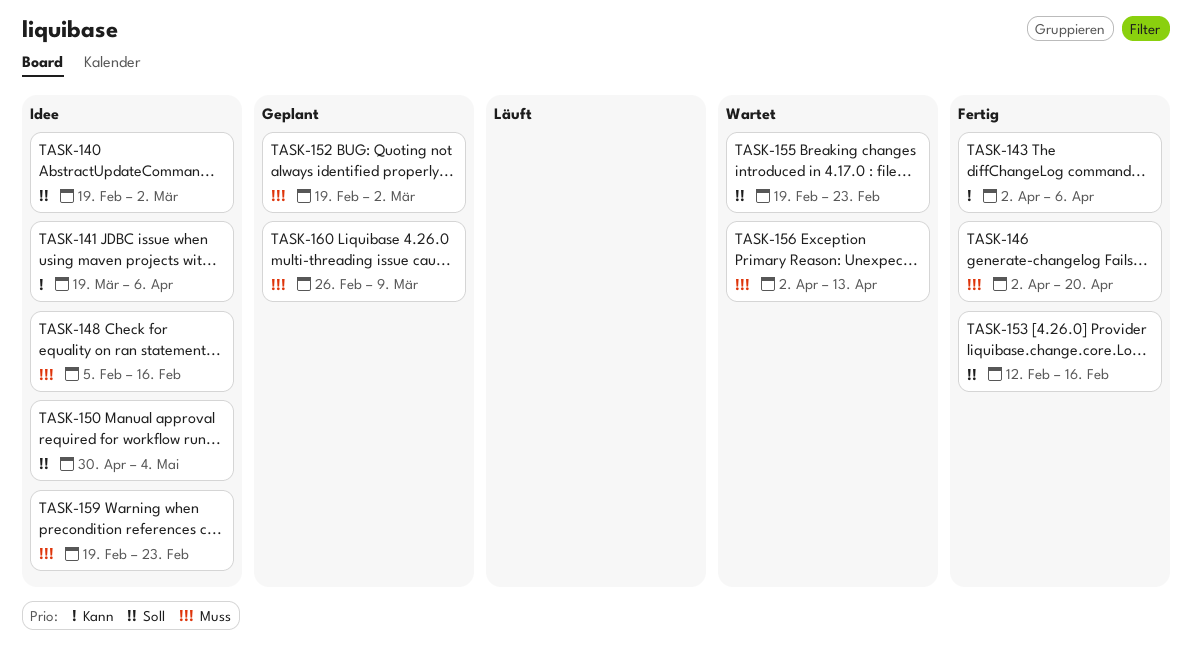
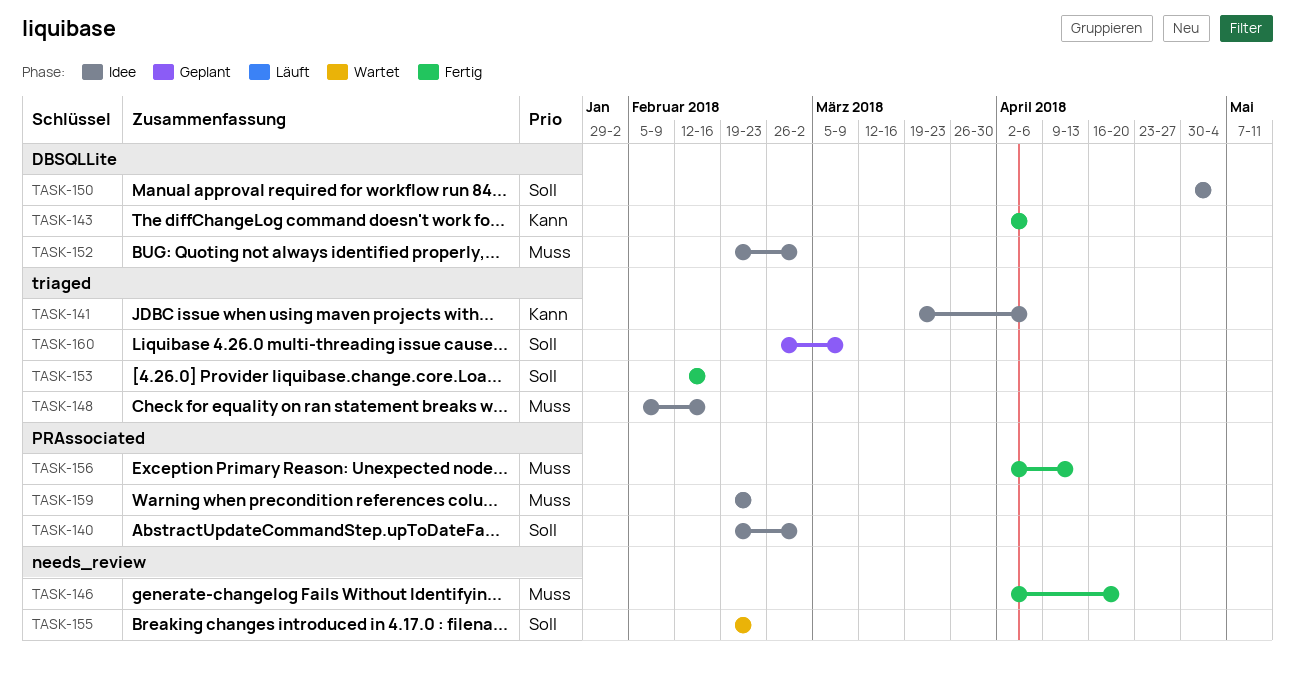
TASK-152, status: Geplant -> Idee
TASK-156, status: Wartet -> Fertig
TASK-160, priority: Muss -> Soll

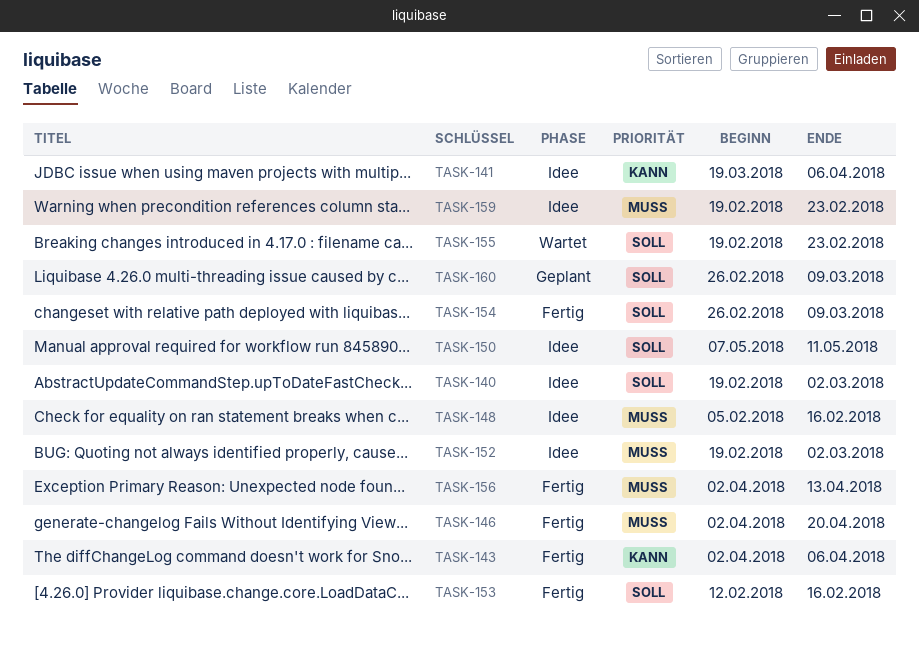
TASK-150, start: Apr 30 -> May 7
TASK-150, due: May 4 -> May 11
TASK-154: none -> present

